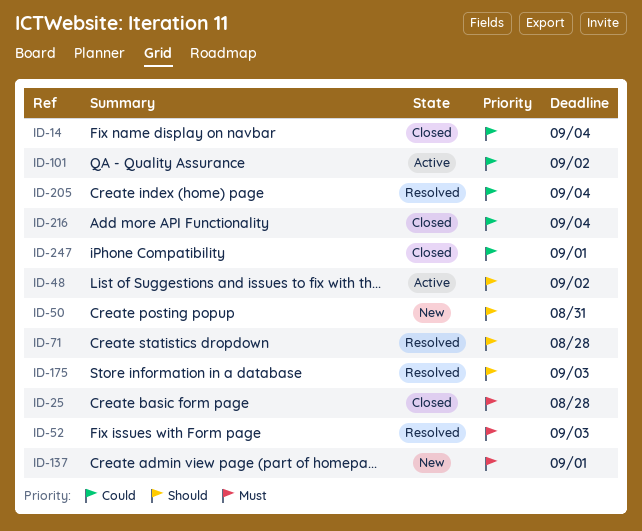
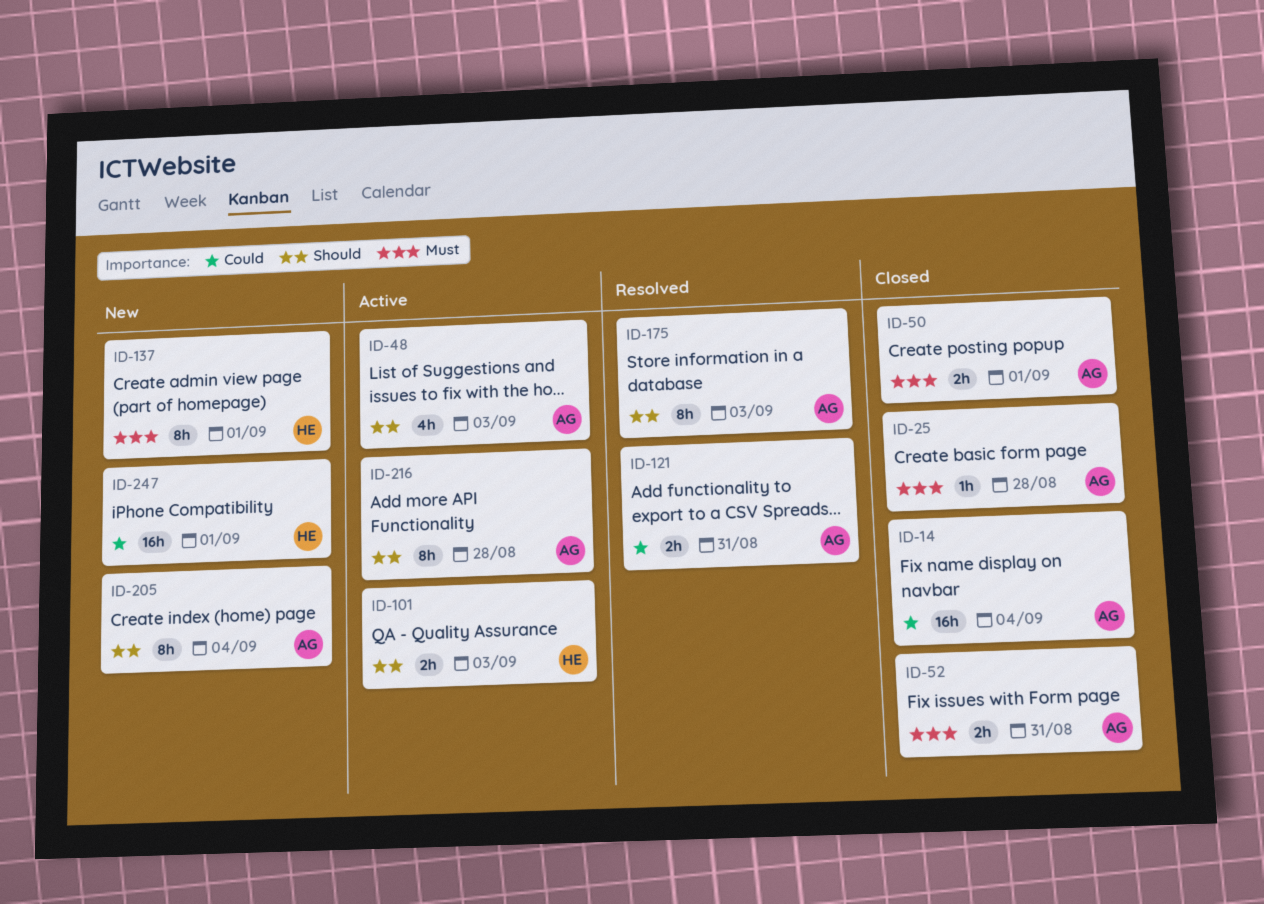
ID-48, due: Sep 2 -> Sep 3
ID-50, status: New -> Closed
ID-50, priority: Should -> Must
ID-50, due: Aug 31 -> Sep 1
ID-52, status: Resolved -> Closed
ID-52, due: Sep 3 -> Aug 31
ID-71: present -> none
ID-101, priority: Could -> Should
ID-101, due: Sep 2 -> Sep 3
ID-121: none -> present
ID-205, status: Resolved -> New
ID-205, priority: Could -> Should
ID-216, status: Closed -> Active
ID-216, priority: Could -> Should
ID-216, due: Sep 4 -> Aug 28
ID-247, status: Closed -> New

